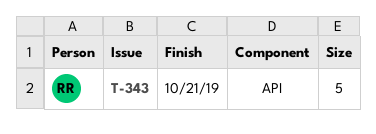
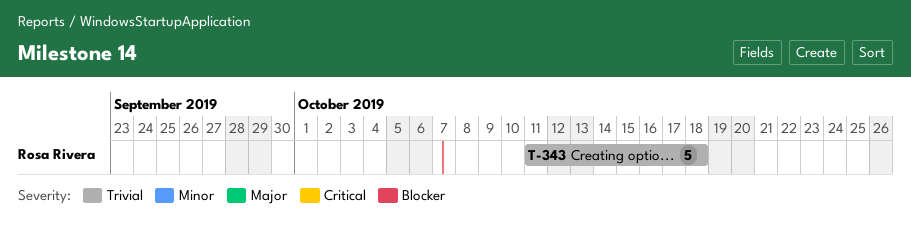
T-343, due: Oct 21 -> Oct 18

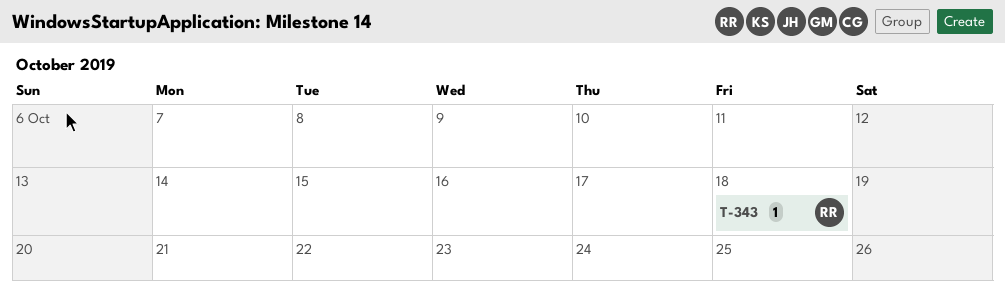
T-343, estimate: 5 -> 1

